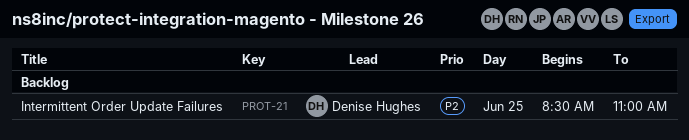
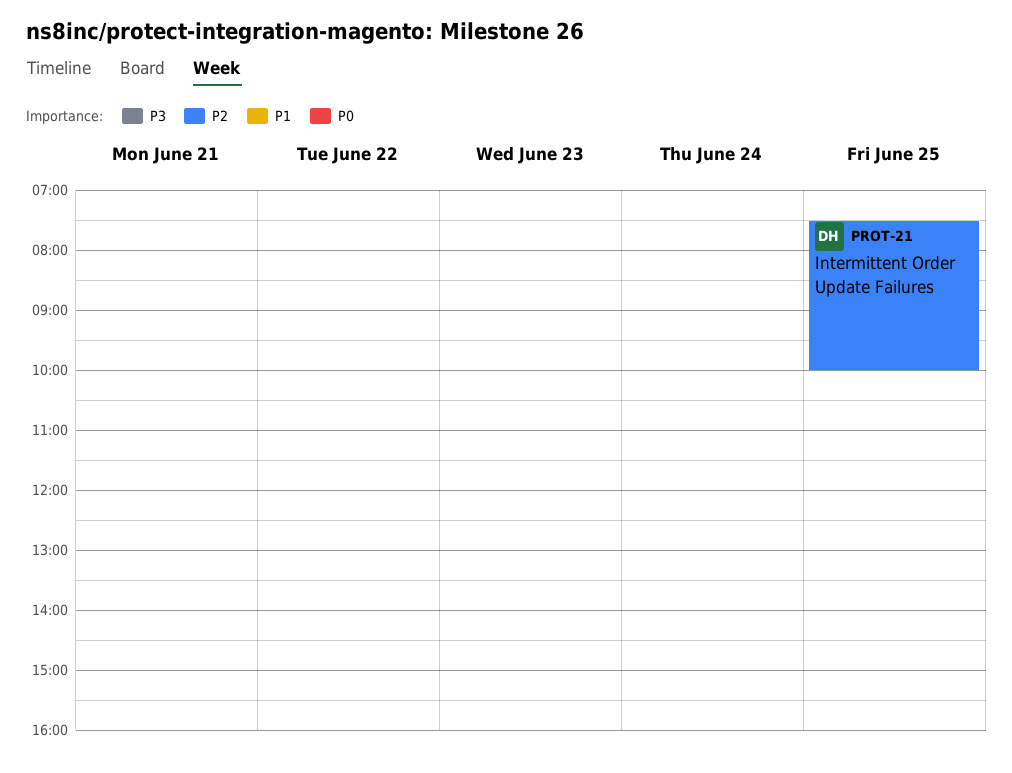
PROT-21, begins: 08:30 -> 07:30
PROT-21, ends: 11:00 -> 10:00

